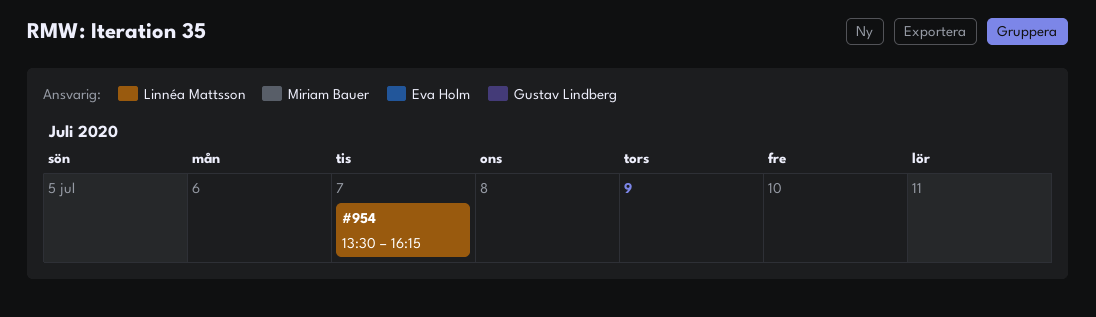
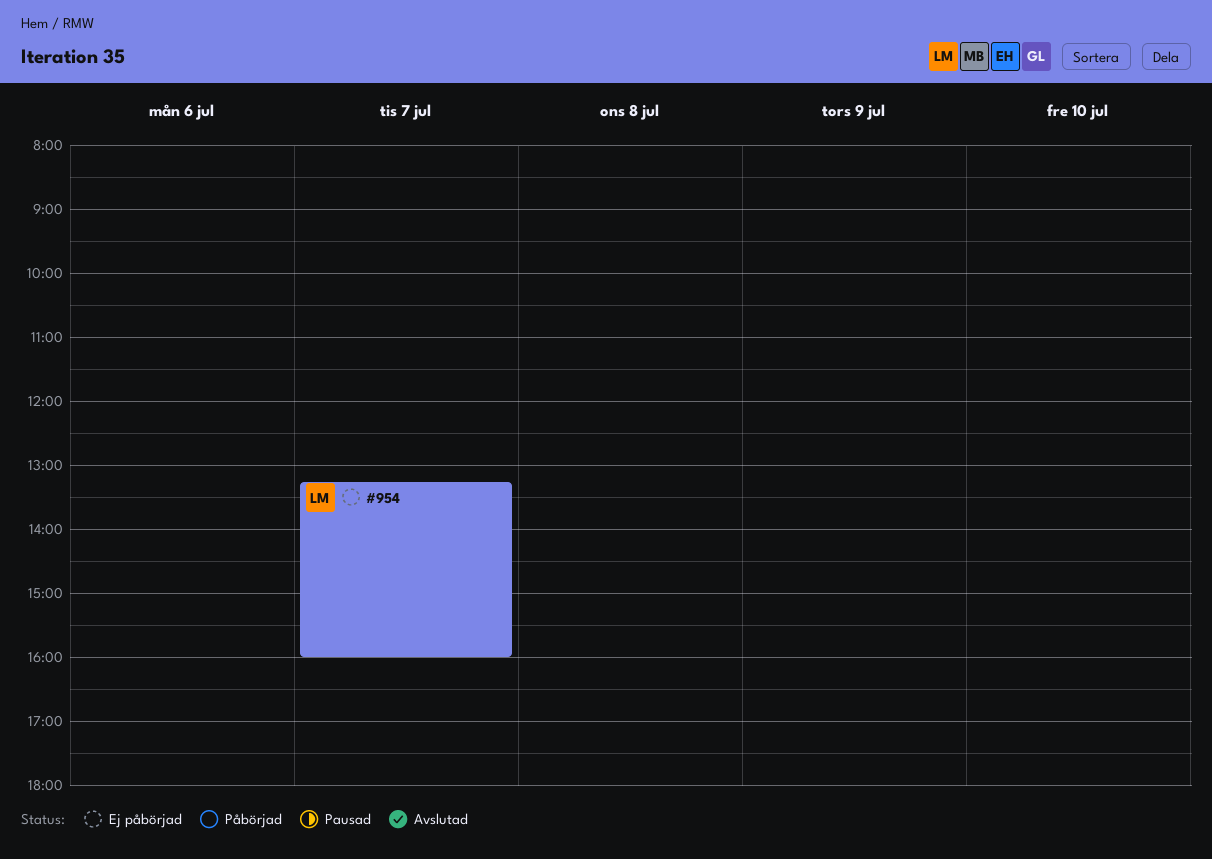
#954, begins: 13:30 -> 13:15
#954, ends: 16:15 -> 16:00

